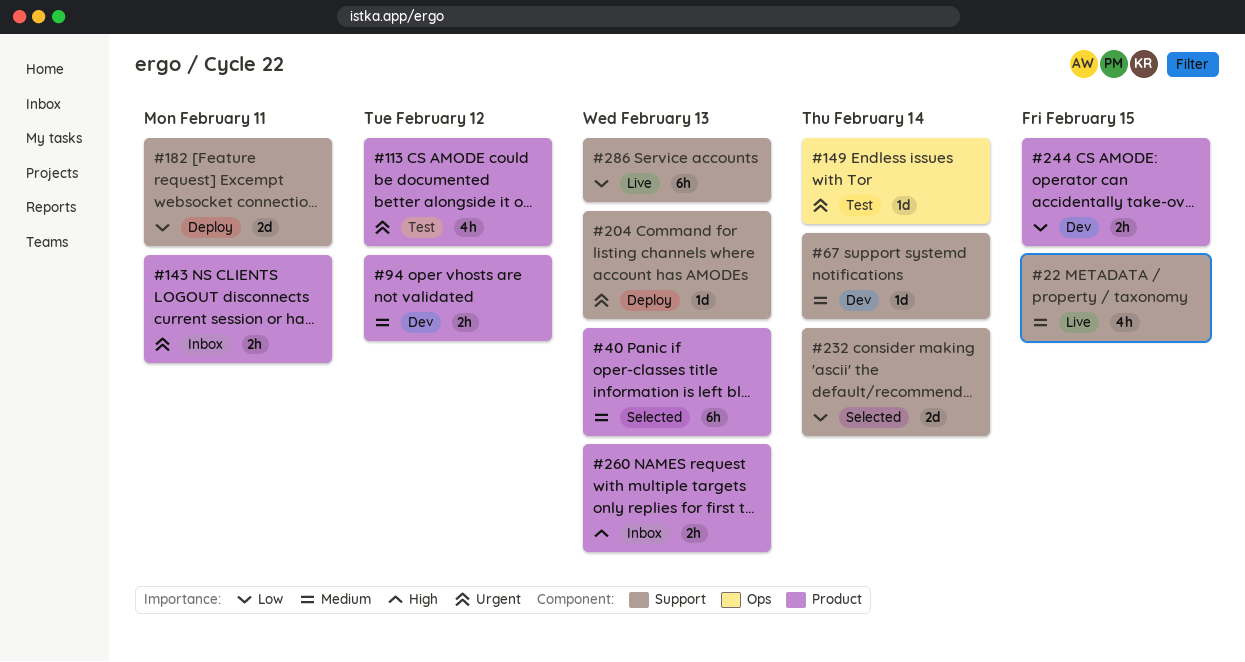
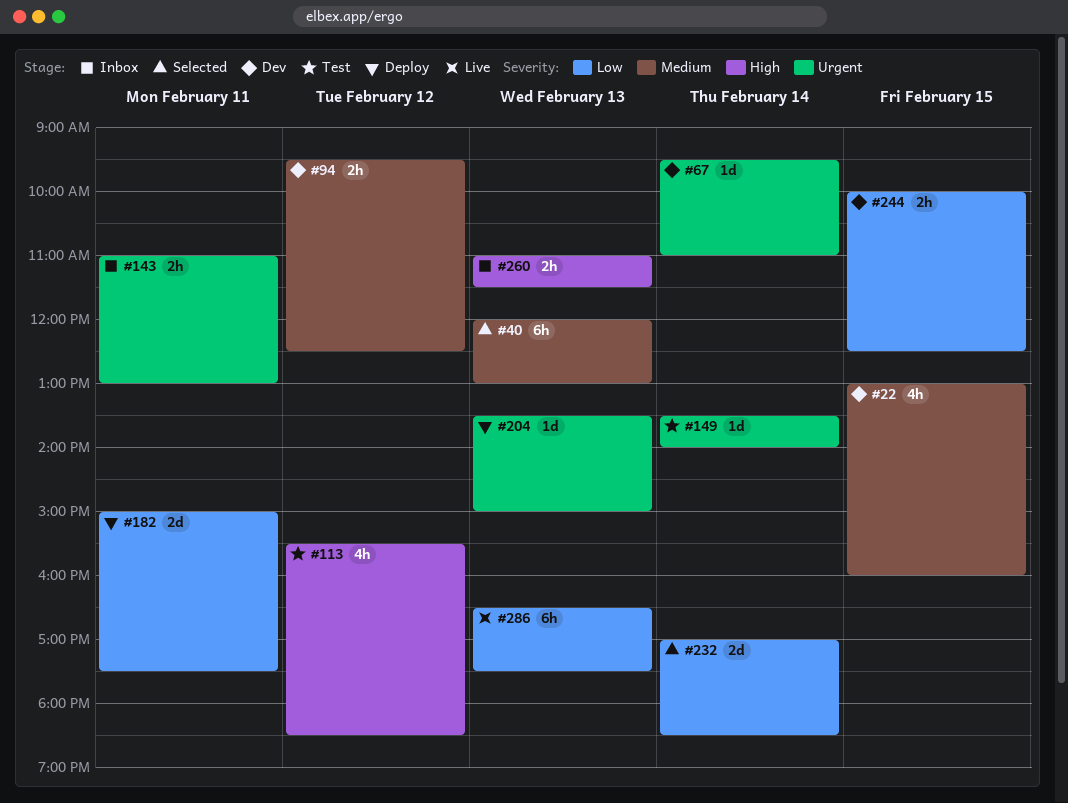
#22, status: Live -> Dev
#67, priority: Medium -> Urgent
#113, priority: Urgent -> High

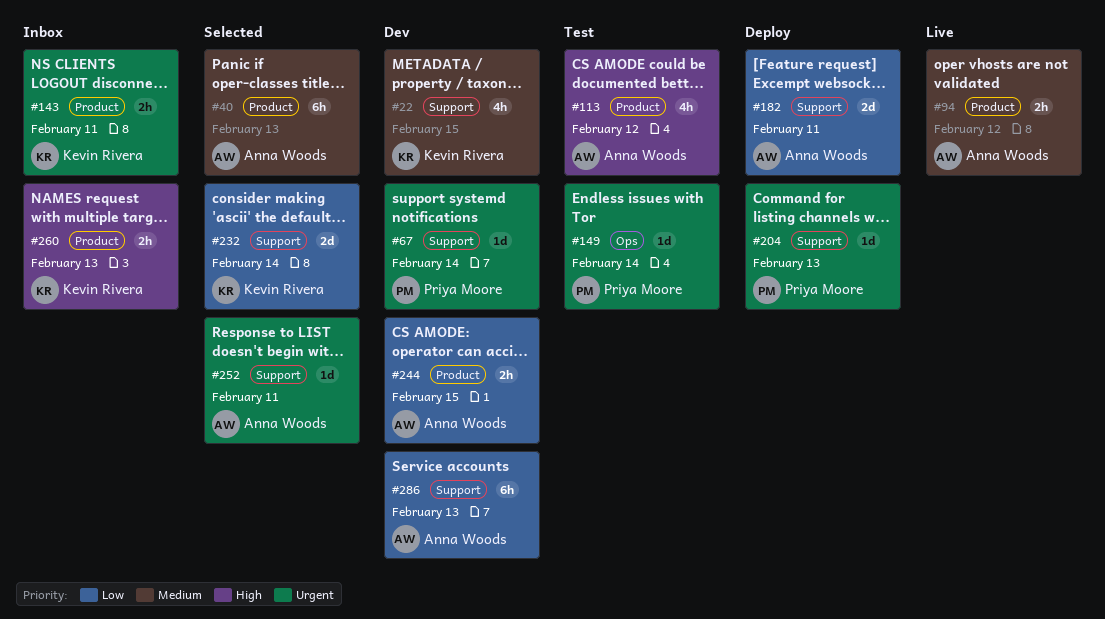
#94, status: Dev -> Live
#252: none -> present
#286, status: Live -> Dev

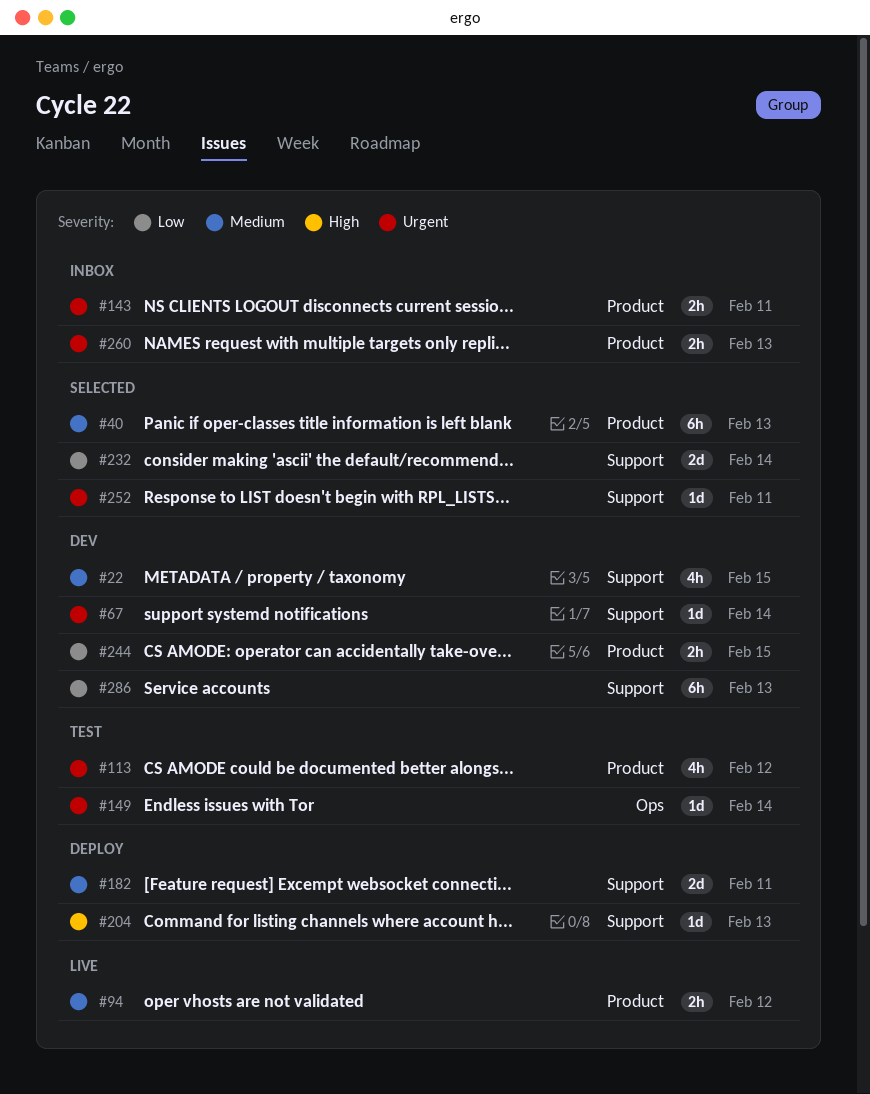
#113, priority: High -> Urgent
#182, priority: Low -> Medium
#204, priority: Urgent -> High
#260, priority: High -> Urgent

